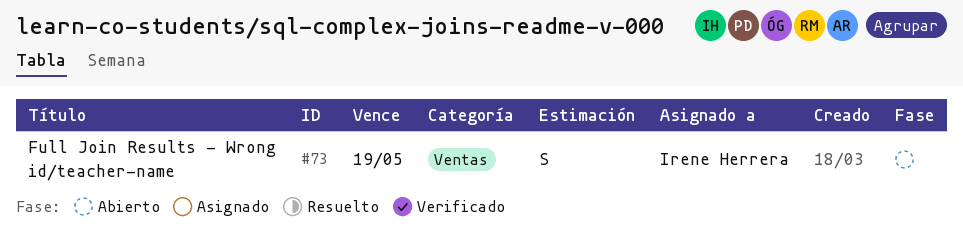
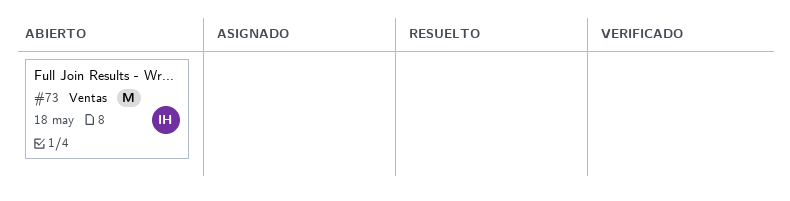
#73, estimate: S -> M
#73, due: May 19 -> May 18

